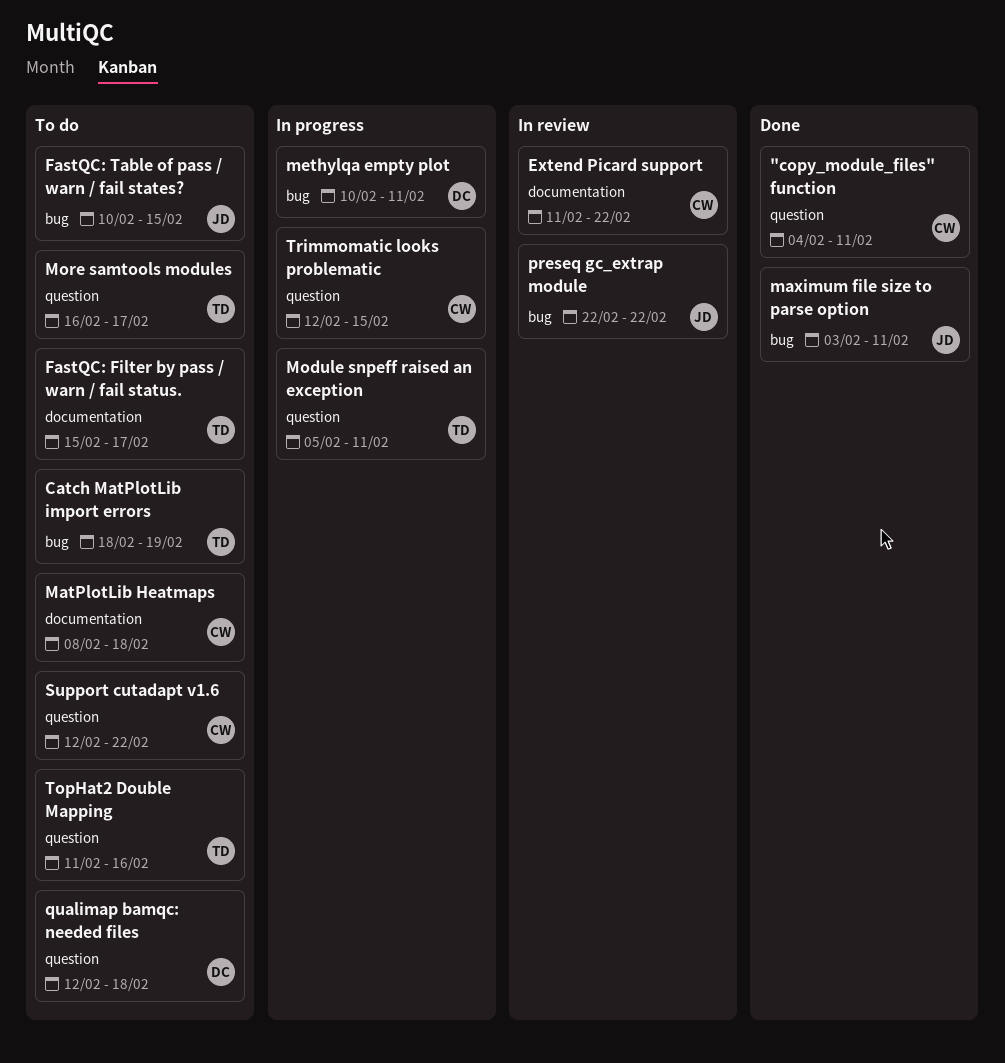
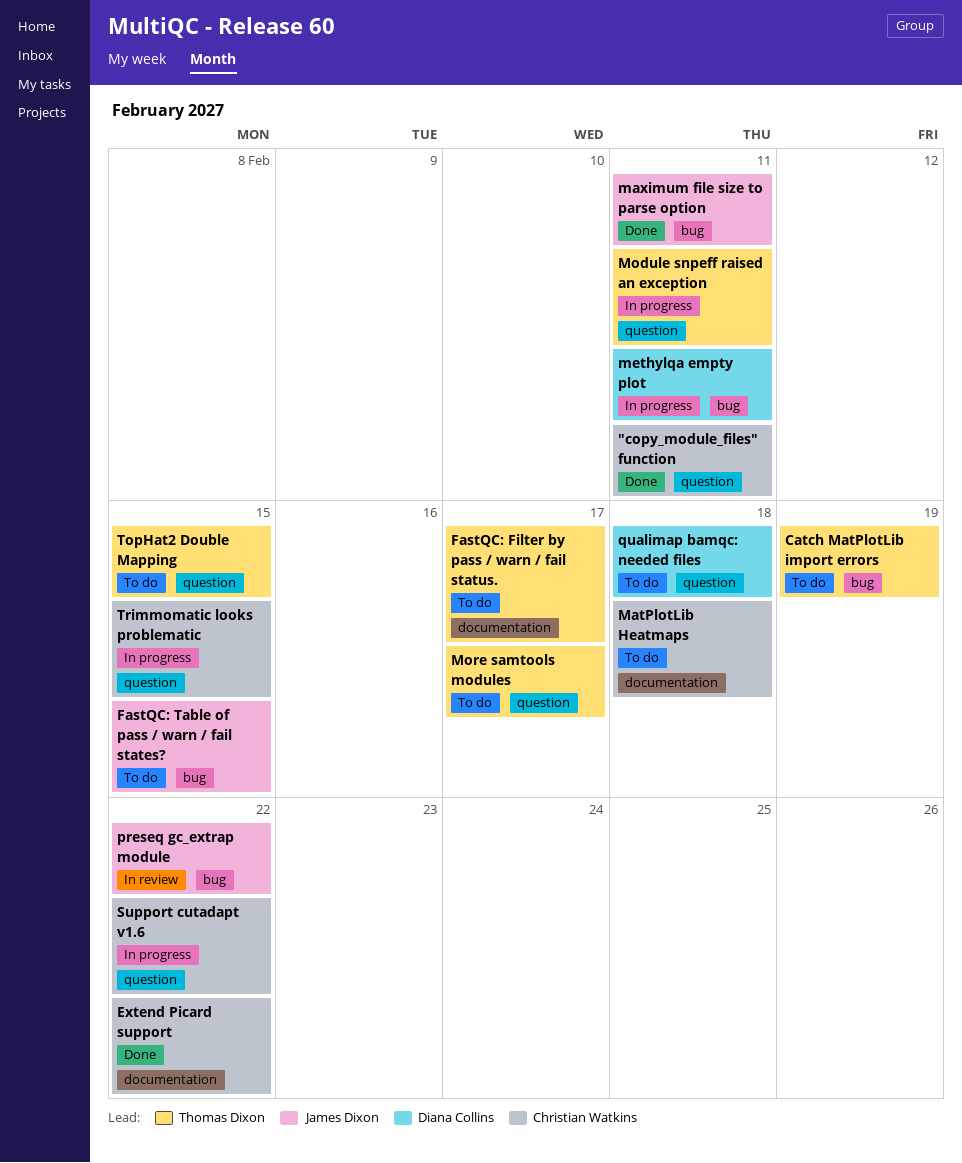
Extend Picard support, status: In review -> Done
Support cutadapt v1.6, status: To do -> In progress
TopHat2 Double Mapping, due: Feb 16 -> Feb 15

